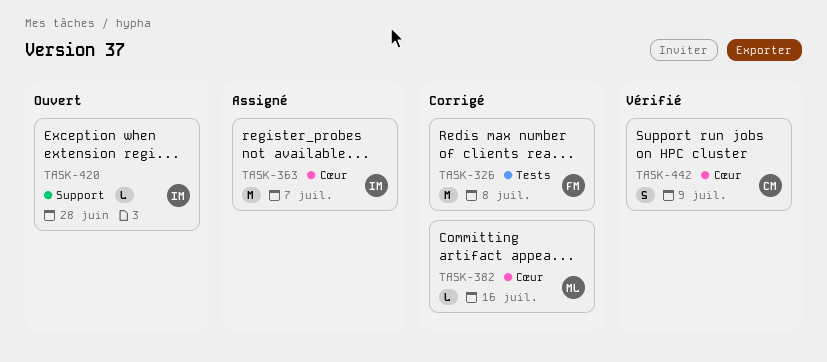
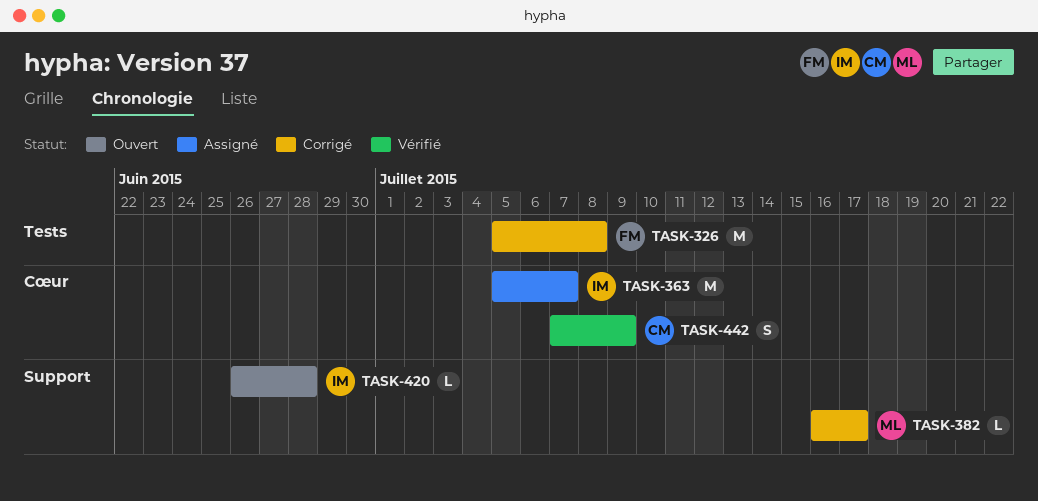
TASK-382, label: Cœur -> Support
TASK-382, due: Jul 16 -> Jul 17

